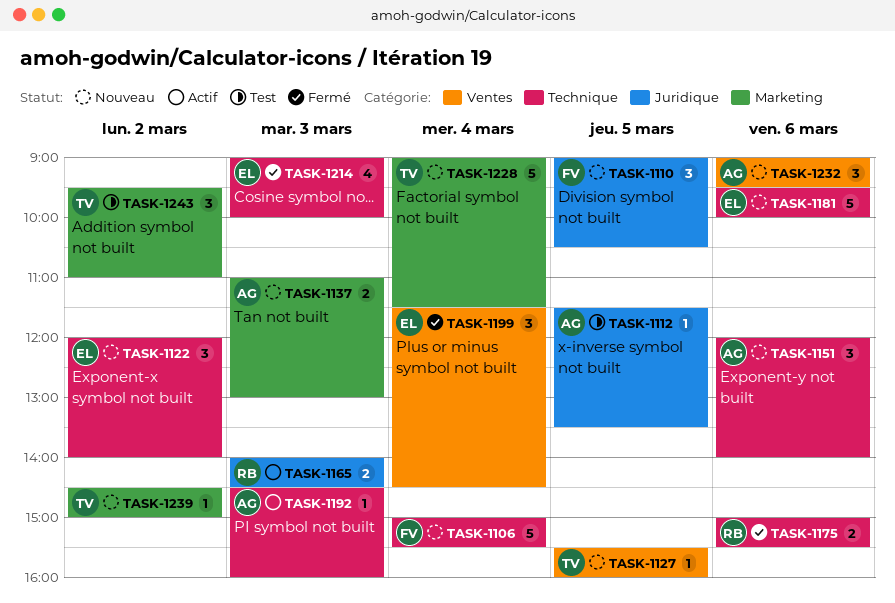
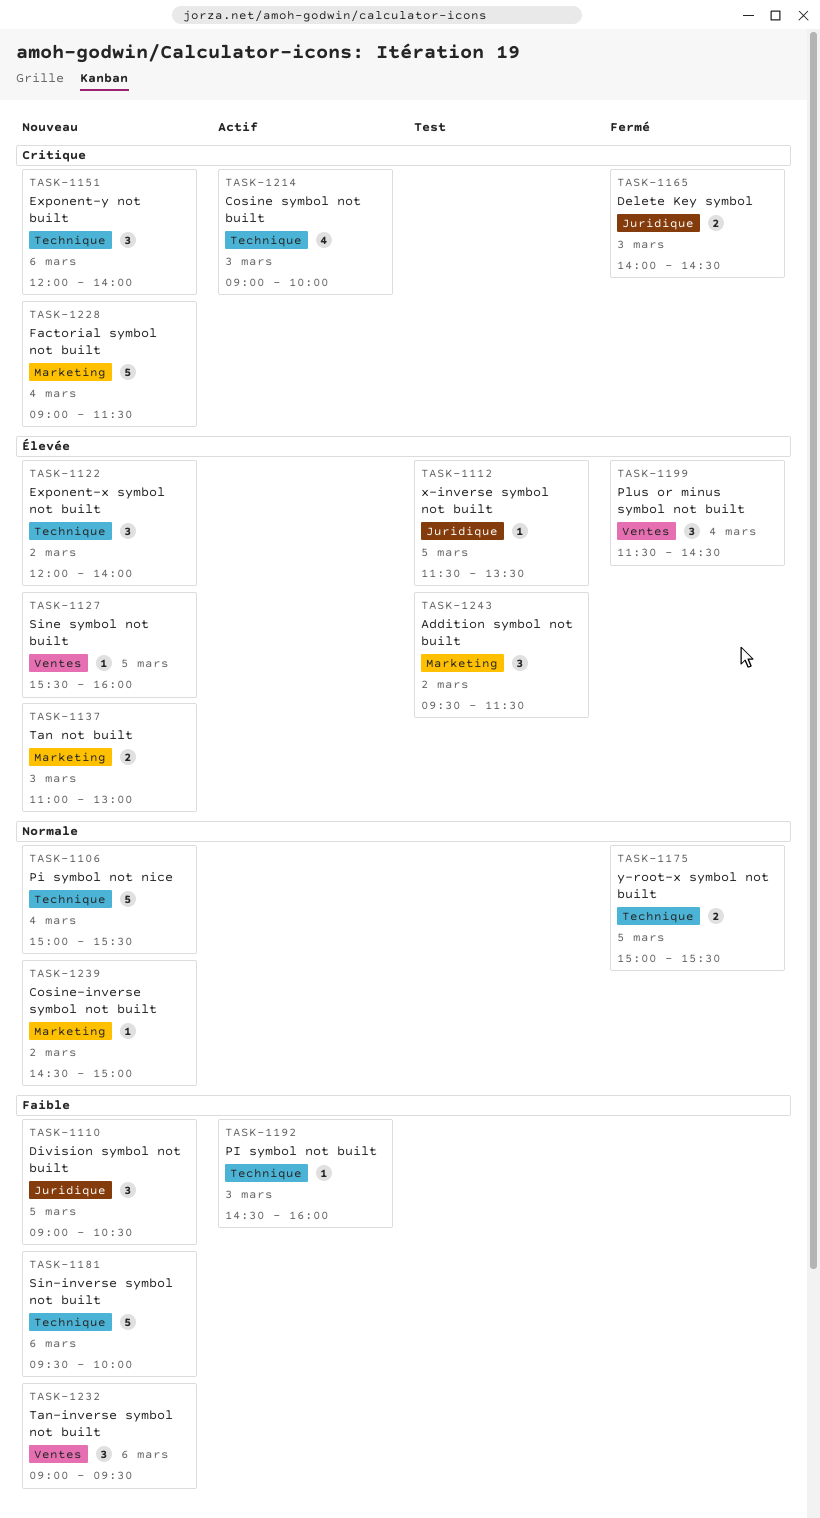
TASK-1165, status: Actif -> Fermé
TASK-1175, day: Mar 6 -> Mar 5
TASK-1214, status: Fermé -> Actif
TASK-1243, ends: 11:00 -> 11:30

